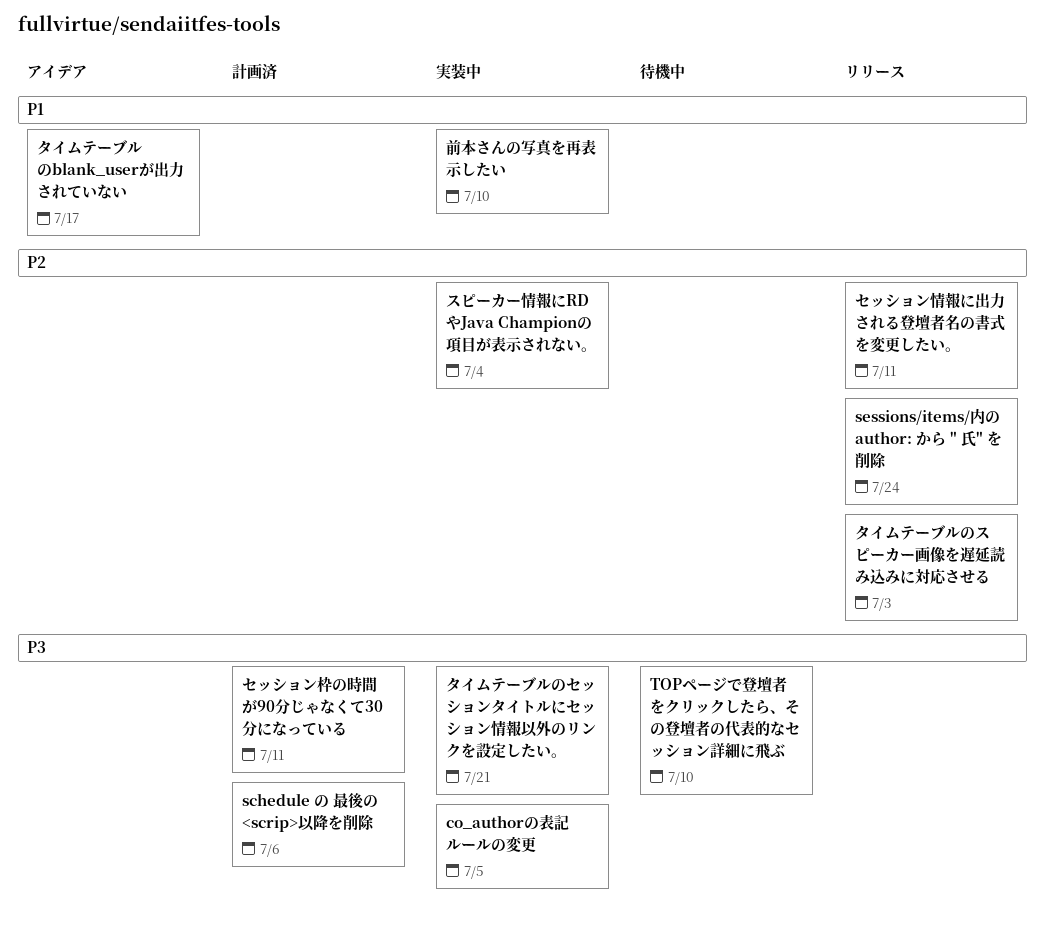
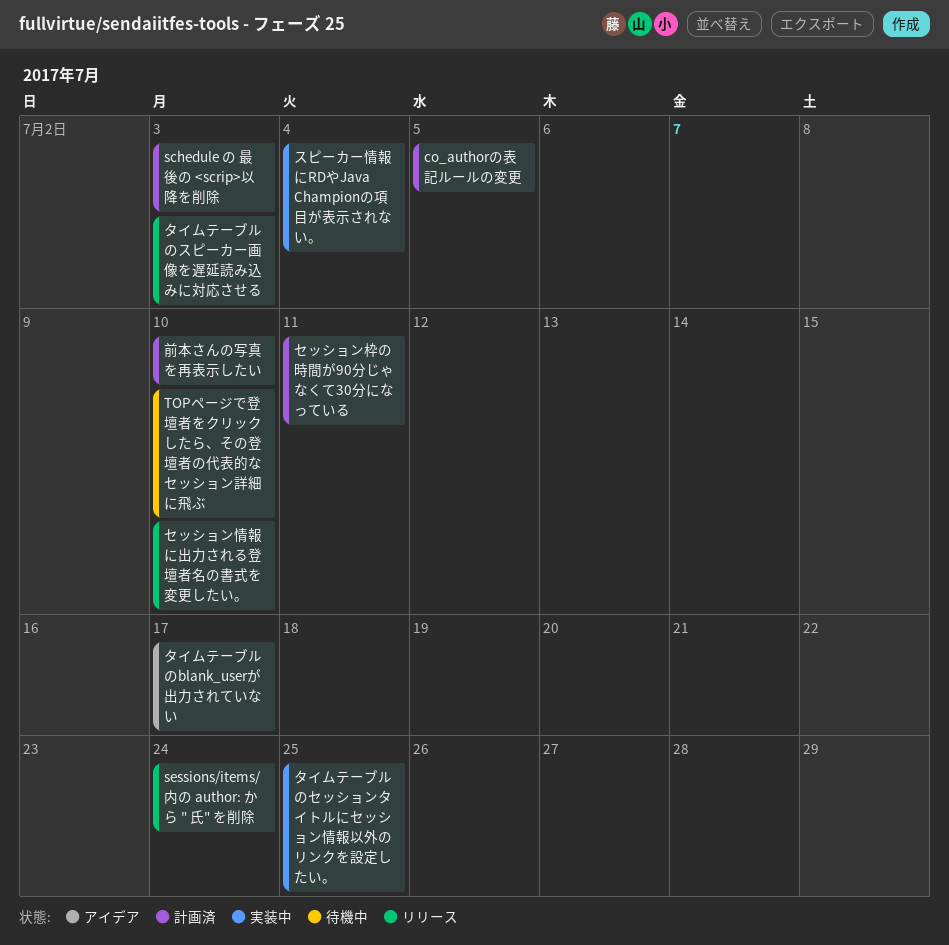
co_authorの表記ルールの変更, status: 実装中 -> 計画済
schedule の 最後の <scrip>以降を削除, due: Jul 6 -> Jul 3
セッション情報に出力される登壇者名の書式を変更したい。, due: Jul 11 -> Jul 10
タイムテーブルのセッションタイトルにセッション情報以外のリンクを設定したい。, due: Jul 21 -> Jul 25
前本さんの写真を再表示したい, status: 実装中 -> 計画済

